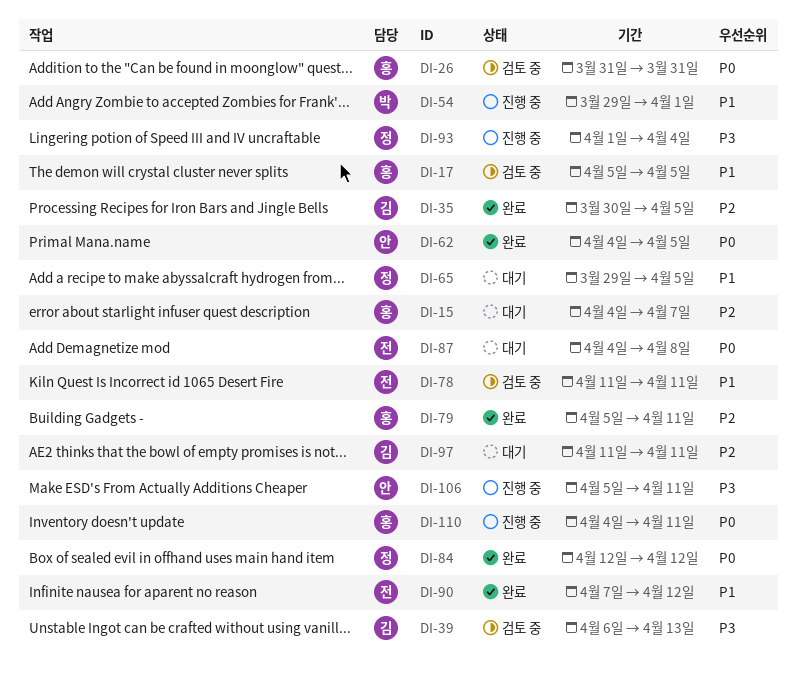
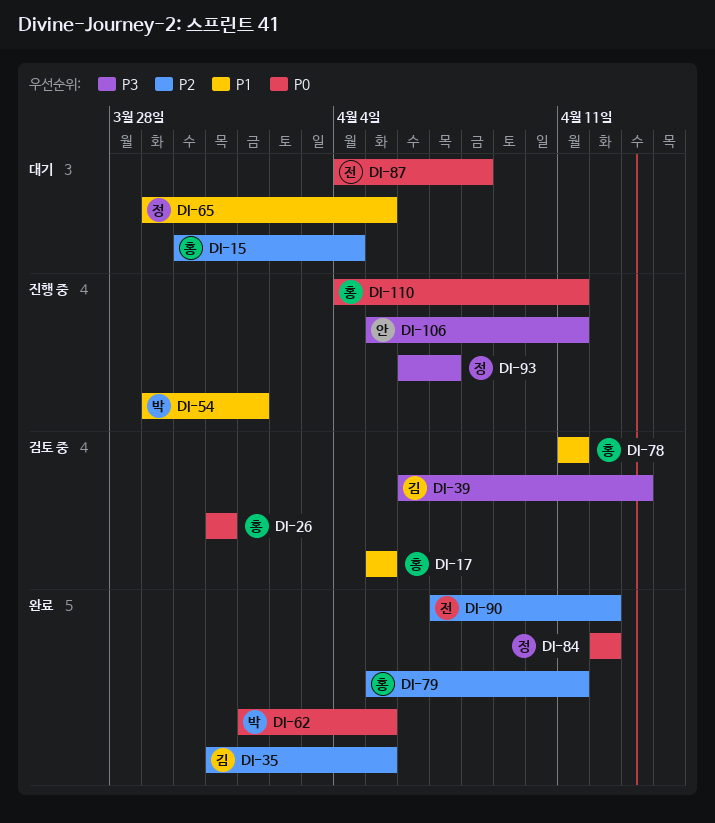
DI-15, start: Apr 4 -> Mar 30
DI-15, due: Apr 7 -> Apr 4
DI-35, start: Mar 30 -> Mar 31
DI-62, owner: 안 -> 박
DI-62, start: Apr 4 -> Apr 1
DI-78, owner: 전 -> 홍
DI-90, priority: P1 -> P2
DI-93, start: Apr 1 -> Apr 6
DI-93, due: Apr 4 -> Apr 7
DI-97: present -> none

